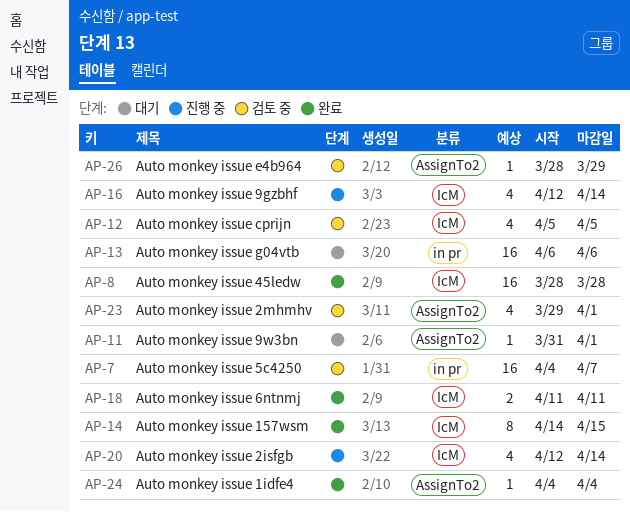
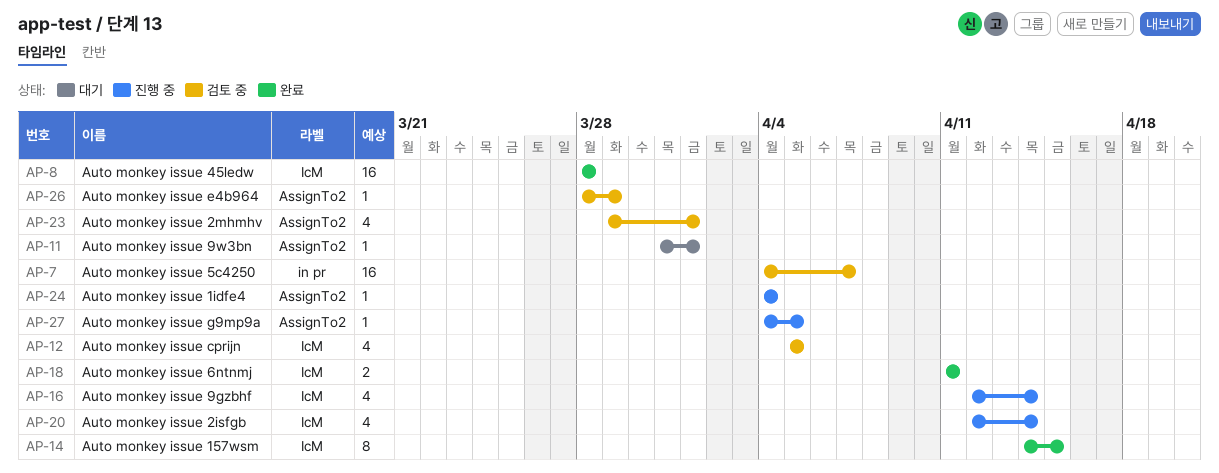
AP-13: present -> none
AP-24, status: 완료 -> 진행 중
AP-27: none -> present

